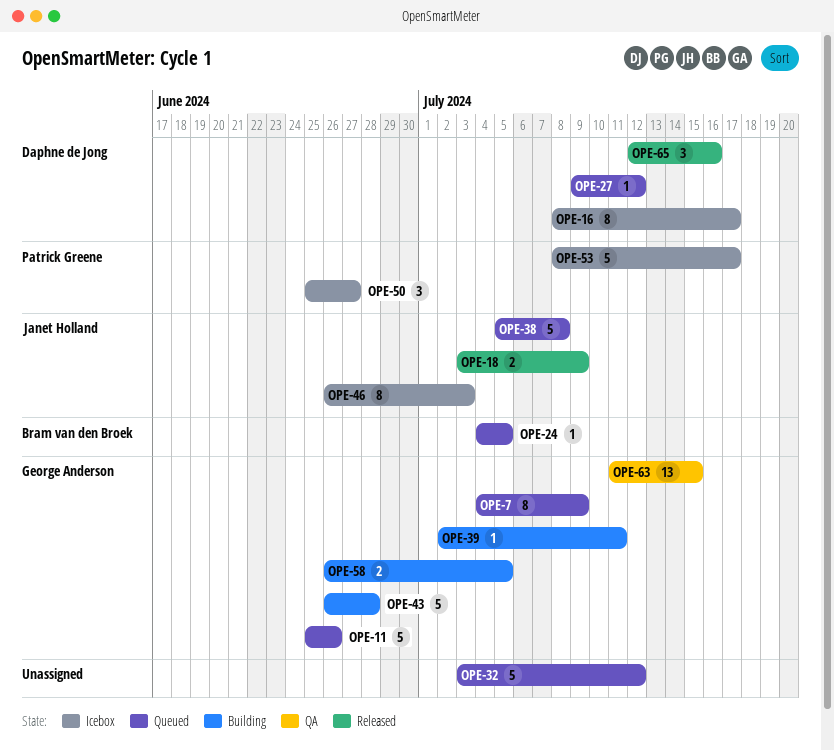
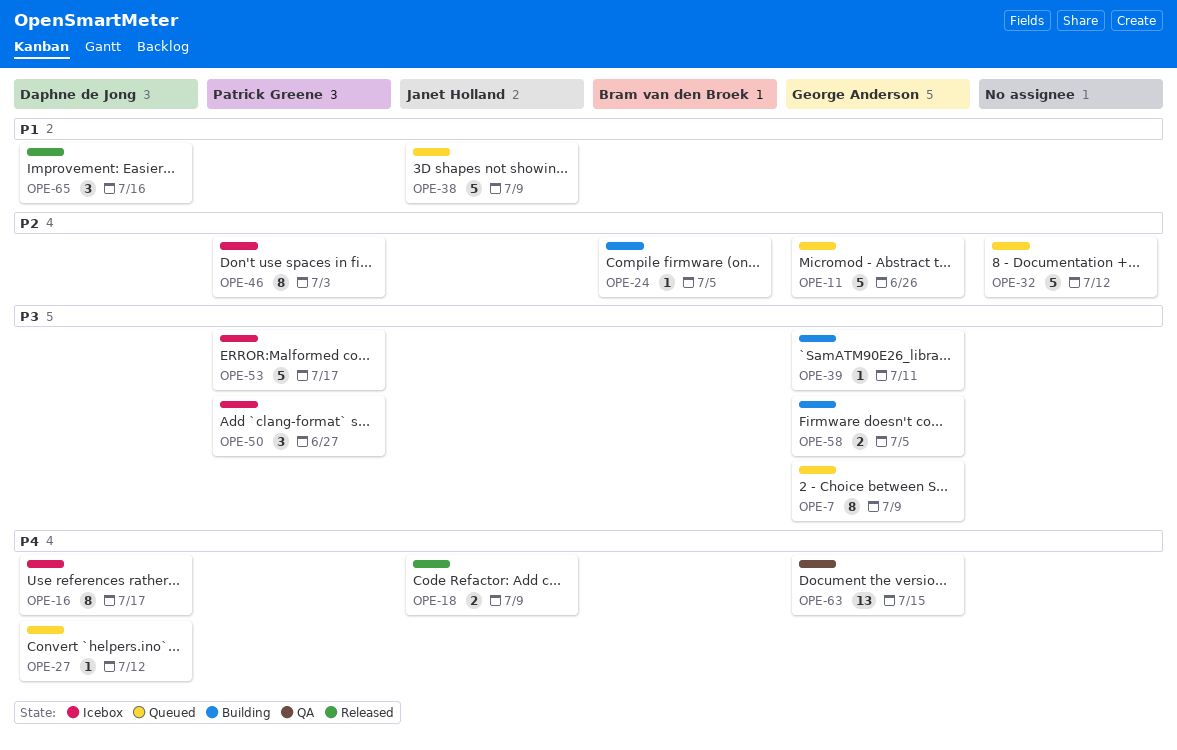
OPE-24, status: Queued -> Building
OPE-38, due: Jul 8 -> Jul 9
OPE-43: present -> none
OPE-46, owner: Janet Holland -> Patrick Greene

